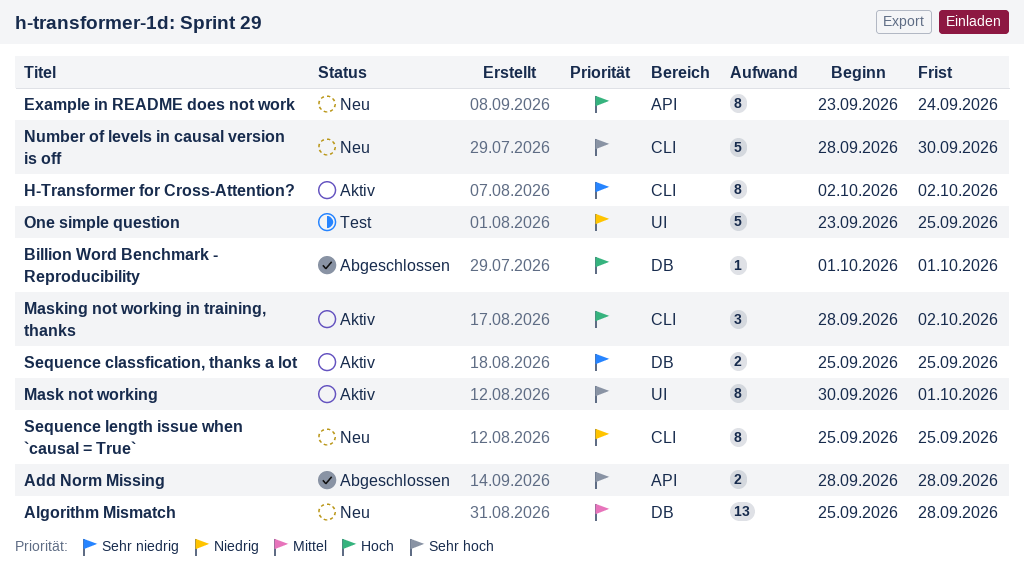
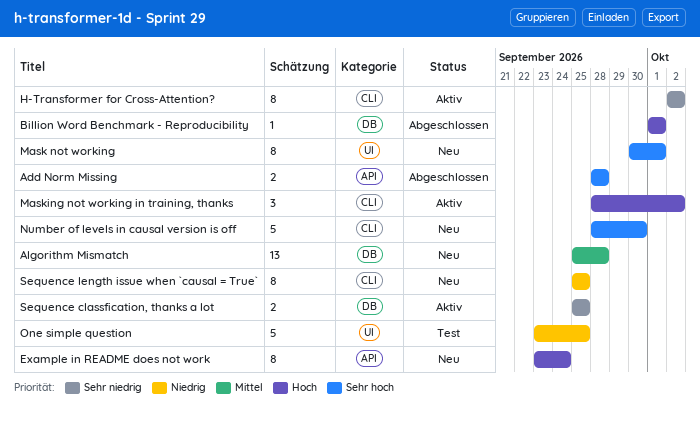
Mask not working, status: Aktiv -> Neu

